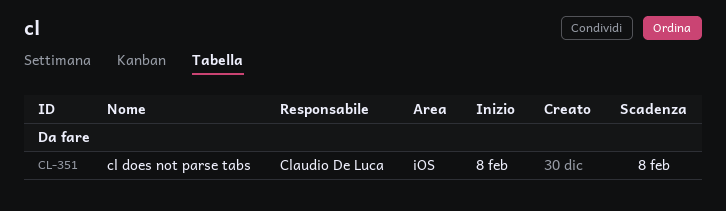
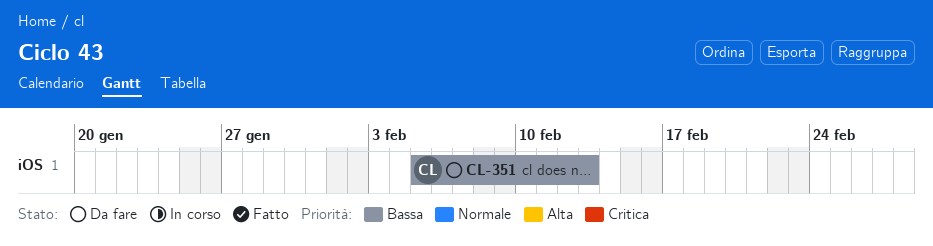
CL-351, start: Feb 8 -> Feb 5
CL-351, due: Feb 8 -> Feb 13

